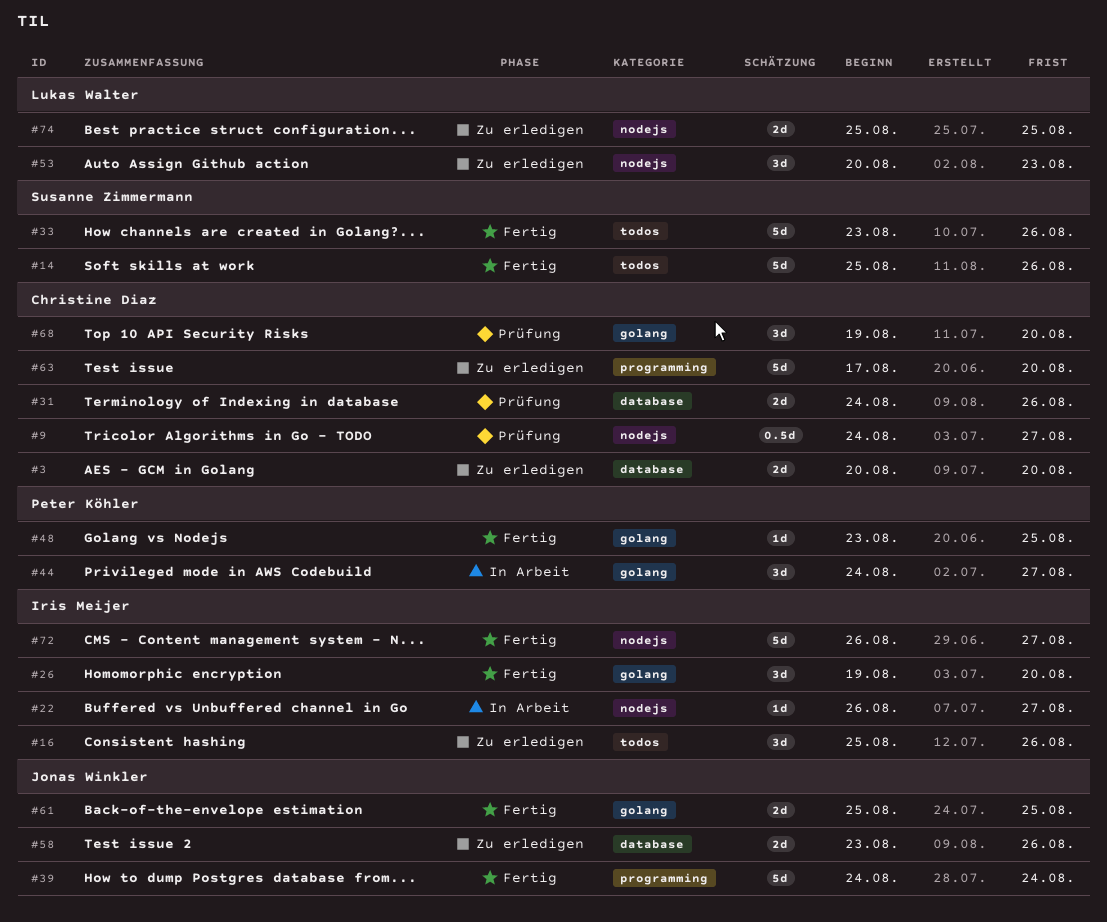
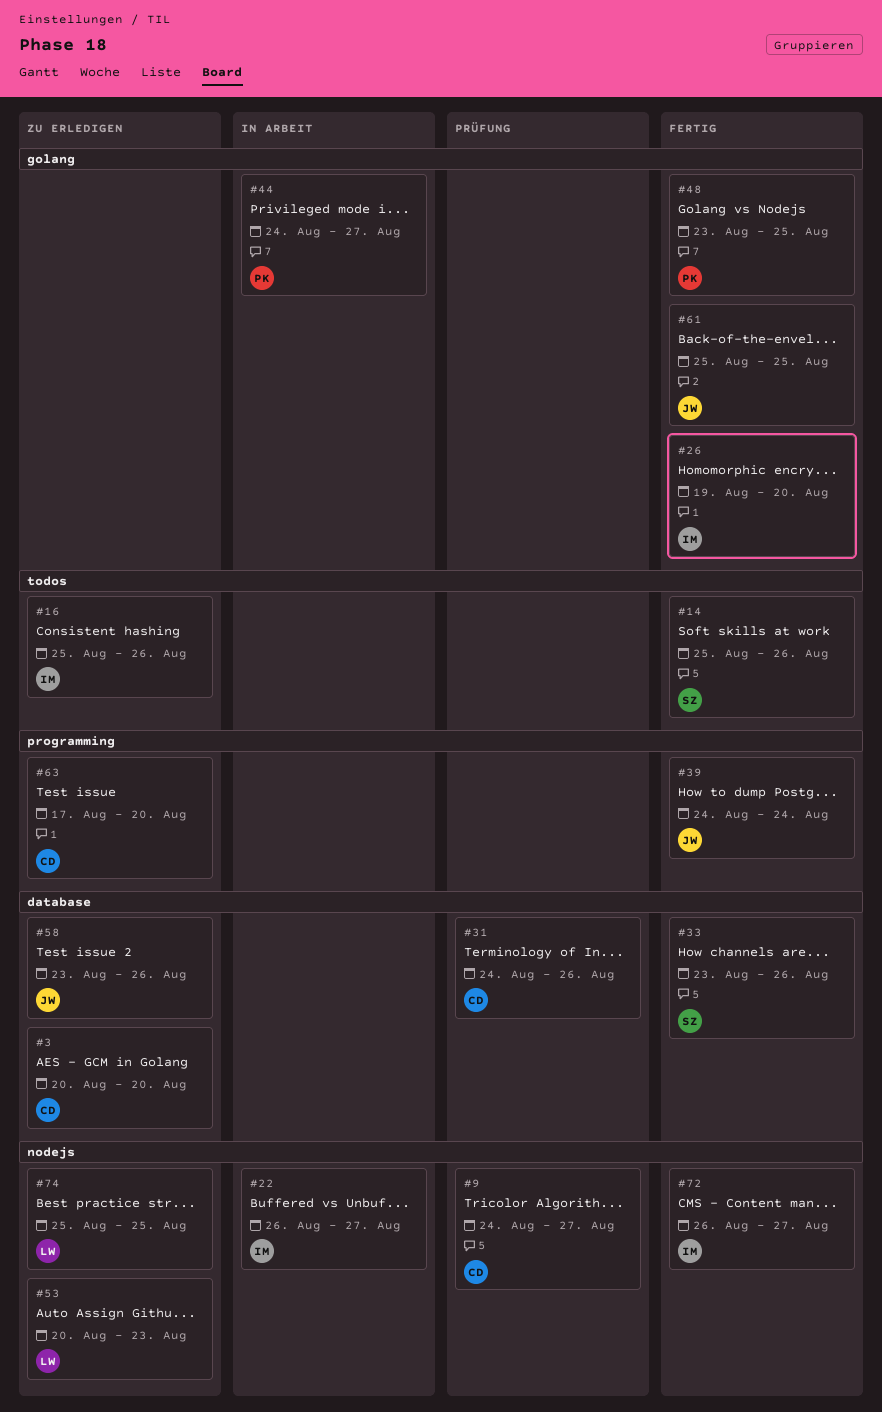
#33, label: todos -> database
#68: present -> none

